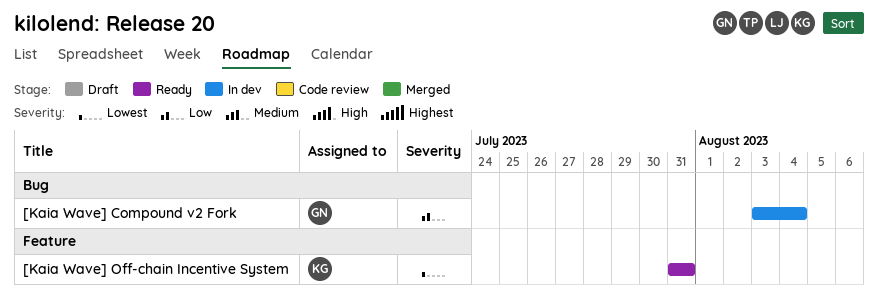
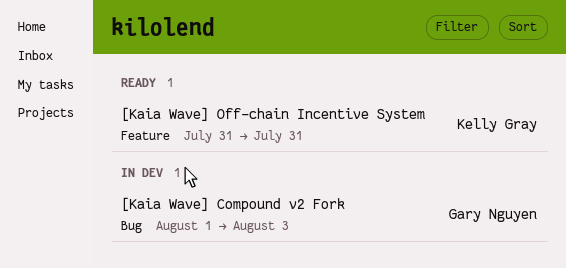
[Kaia Wave] Compound v2 Fork, start: Aug 3 -> Aug 1
[Kaia Wave] Compound v2 Fork, due: Aug 4 -> Aug 3

